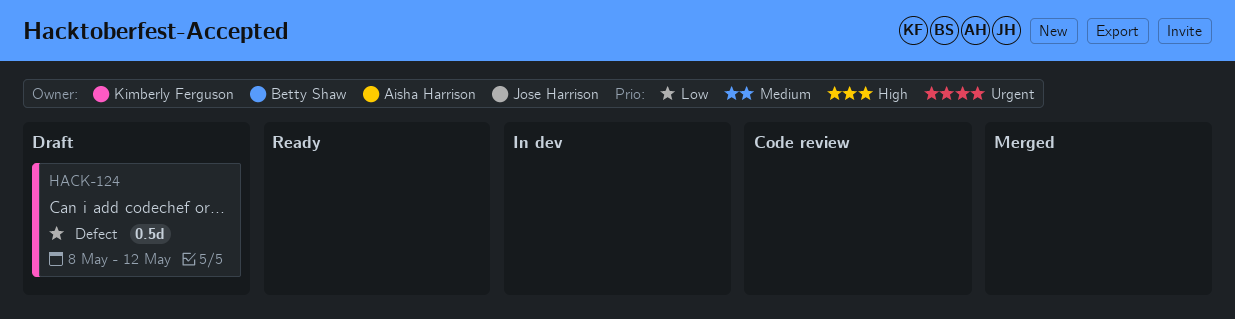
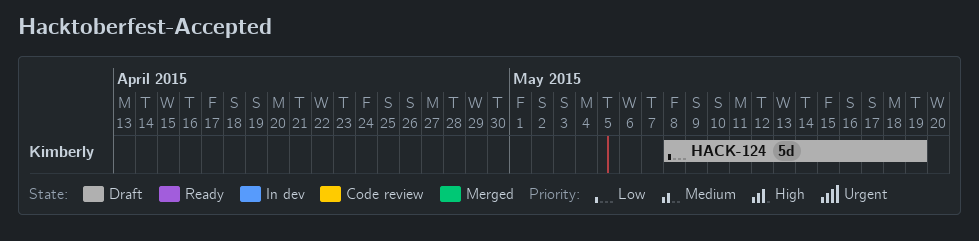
HACK-124, estimate: 0.5d -> 5d
HACK-124, due: May 12 -> May 19

